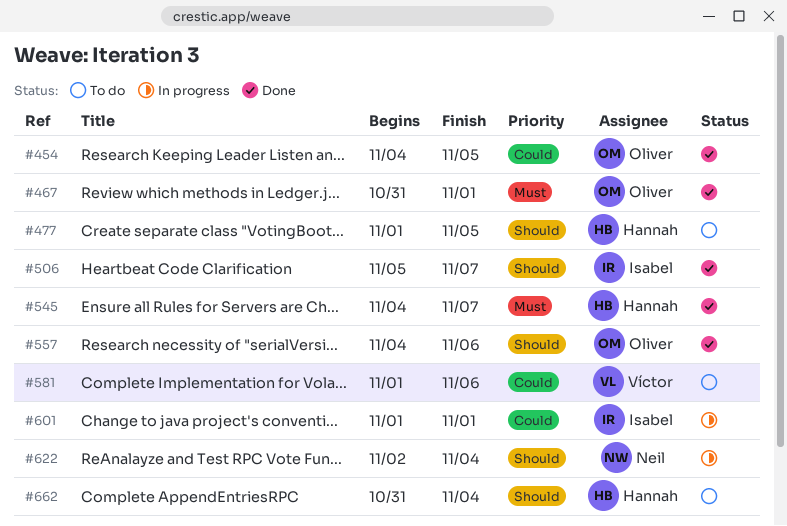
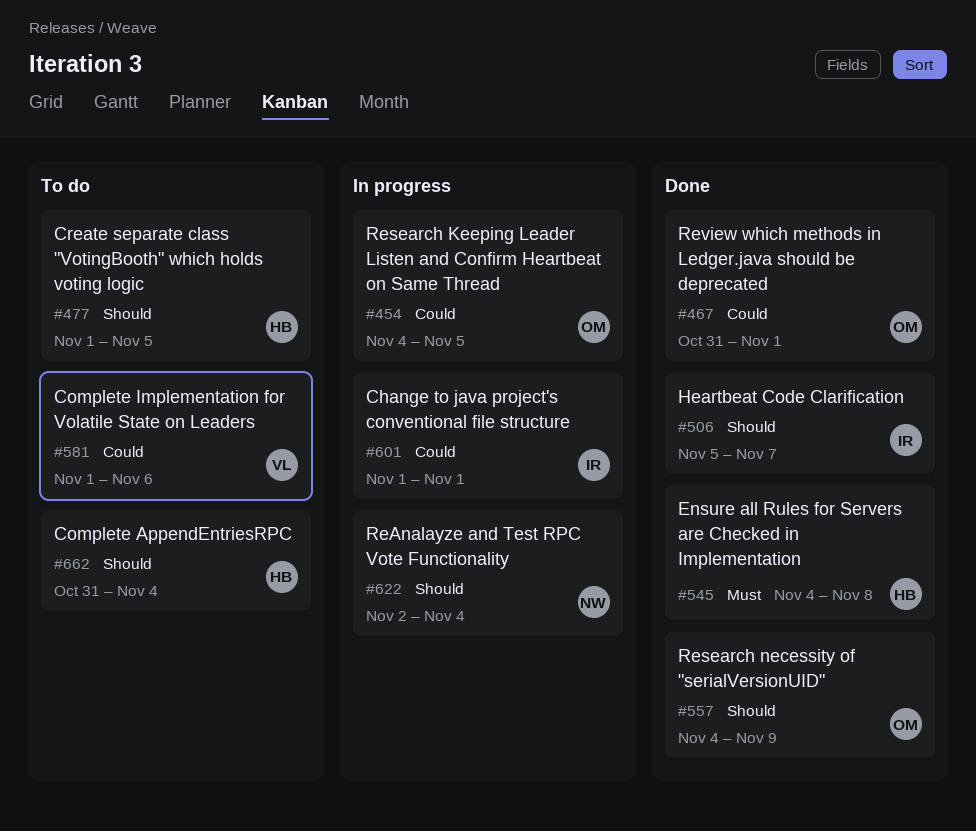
#454, status: Done -> In progress
#467, priority: Must -> Could
#545, due: Nov 7 -> Nov 8
#557, due: Nov 6 -> Nov 9

